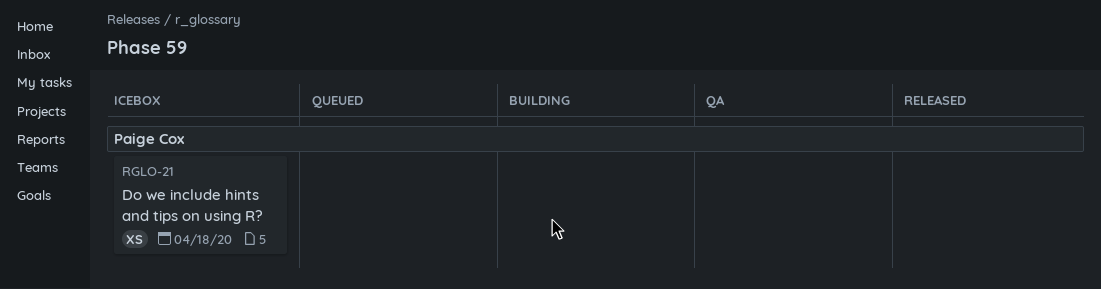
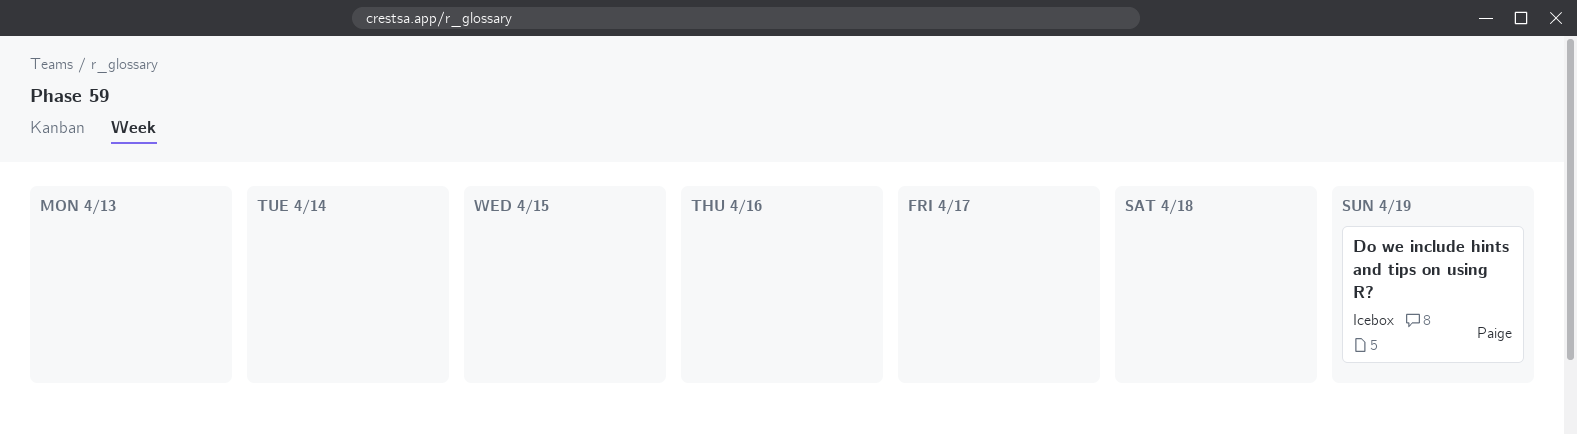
Do we include hints and tips on using R?, due: Apr 18 -> Apr 19

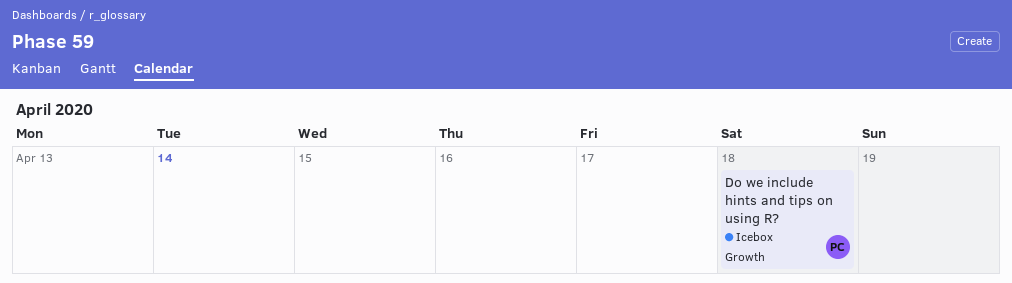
Do we include hints and tips on using R?, due: Apr 19 -> Apr 18

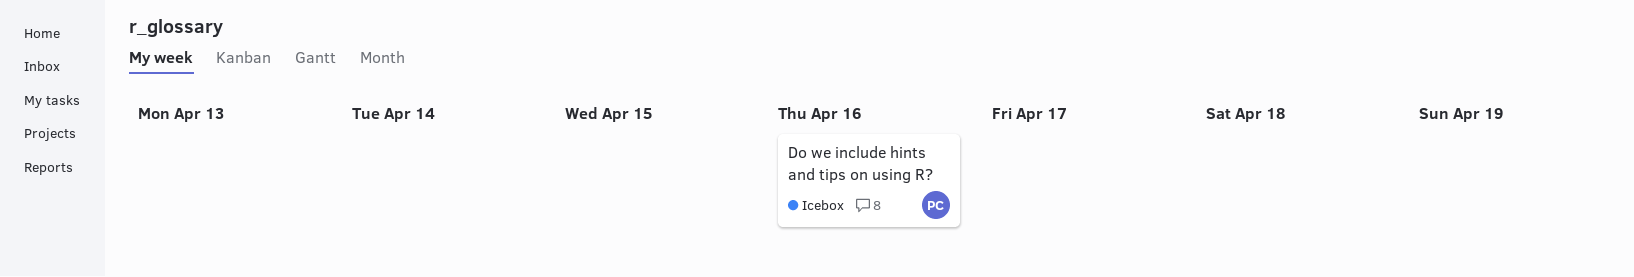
Do we include hints and tips on using R?, due: Apr 18 -> Apr 16

